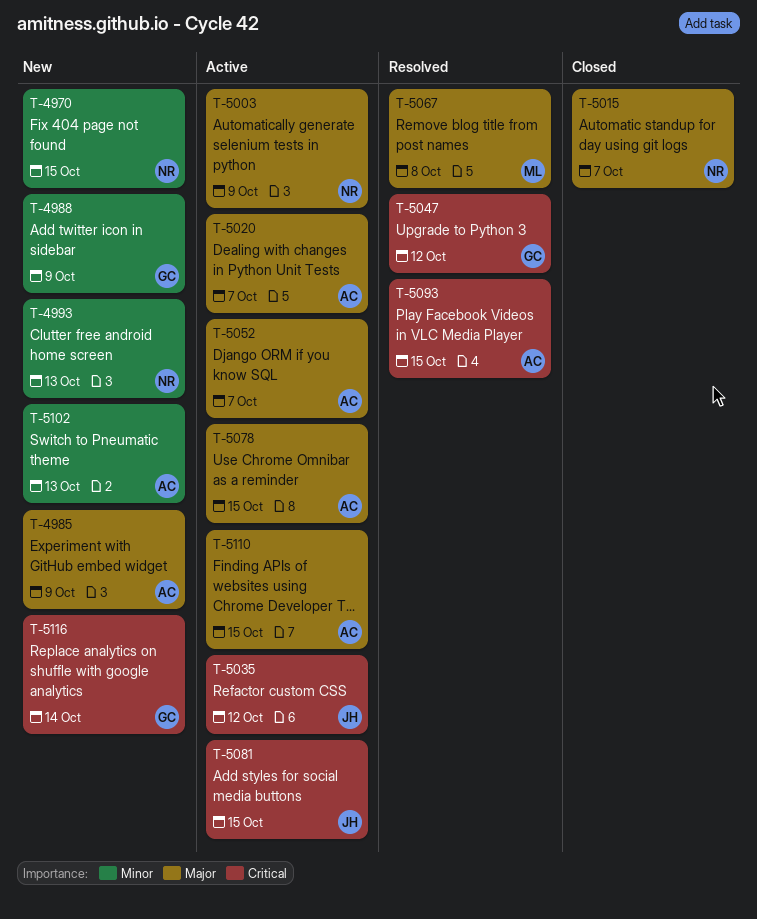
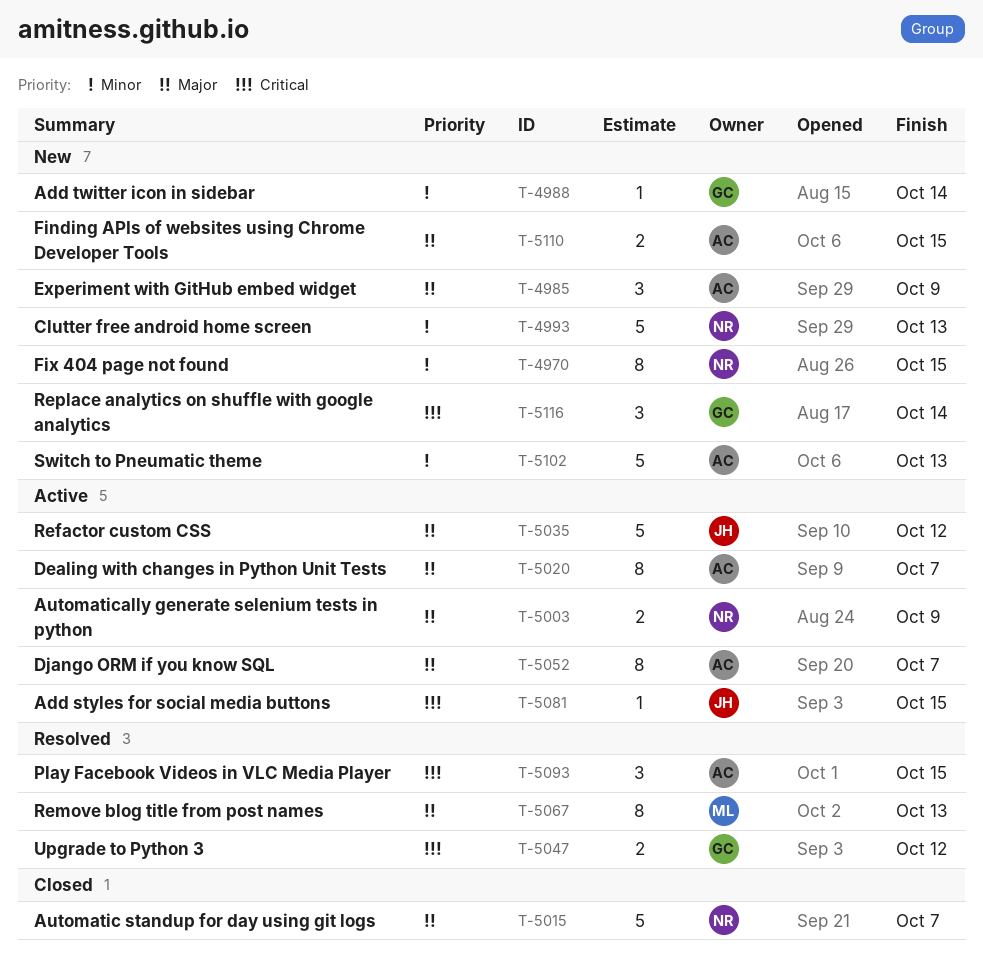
T-4988, due: Oct 9 -> Oct 14
T-5035, priority: Critical -> Major
T-5067, due: Oct 8 -> Oct 13
T-5078: present -> none
T-5110, status: Active -> New

